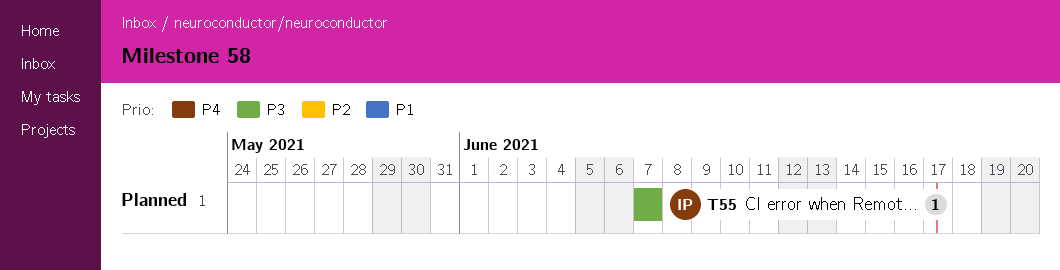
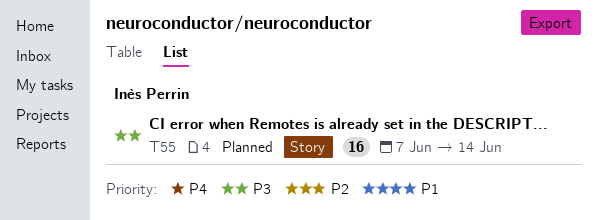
T55, estimate: 1 -> 16
T55, due: Jun 7 -> Jun 14

